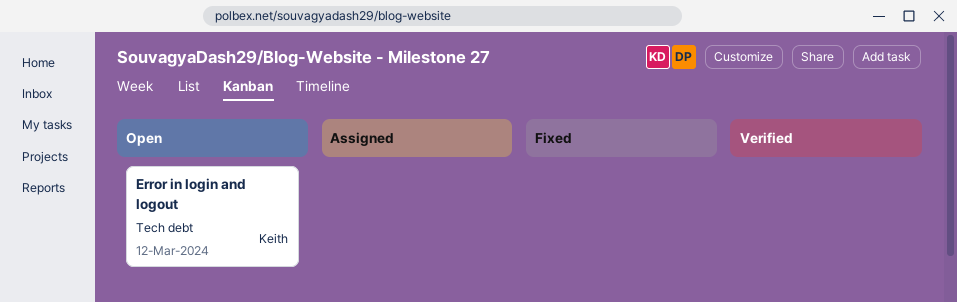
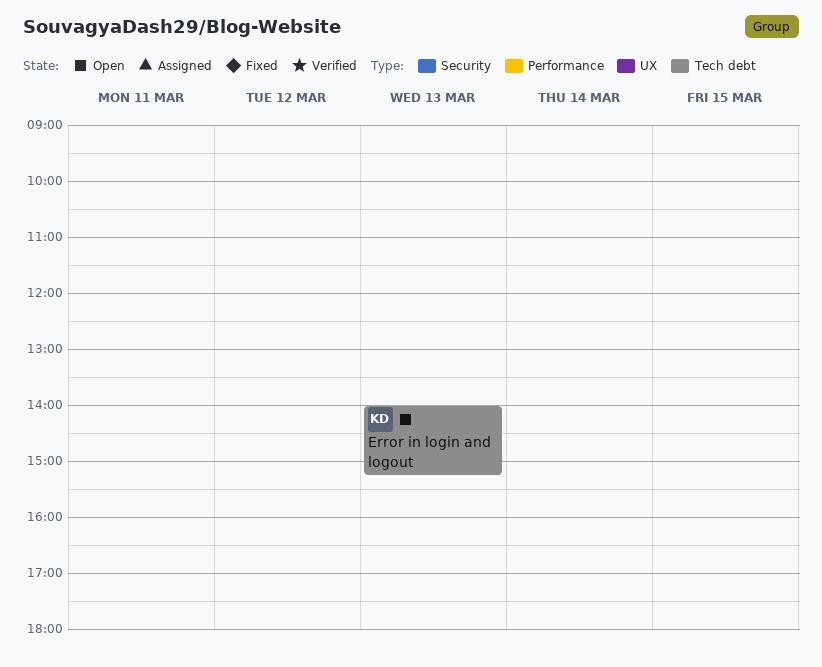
Error in login and logout, day: Mar 12 -> Mar 13

